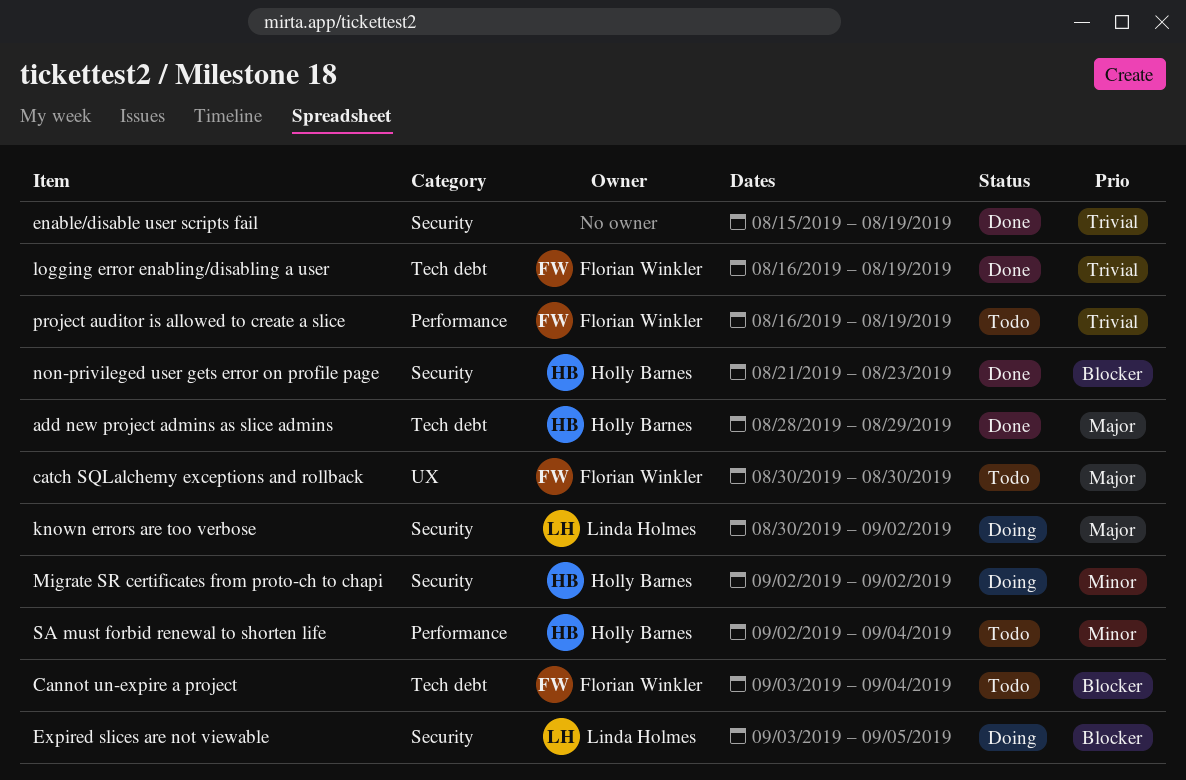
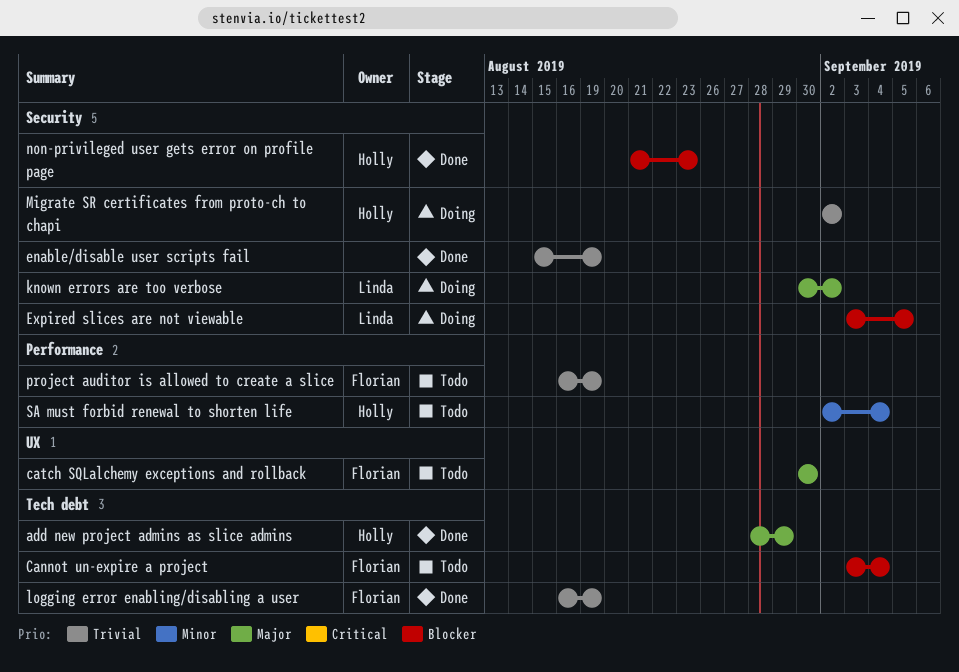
Migrate SR certificates from proto-ch to chapi, priority: Minor -> Trivial

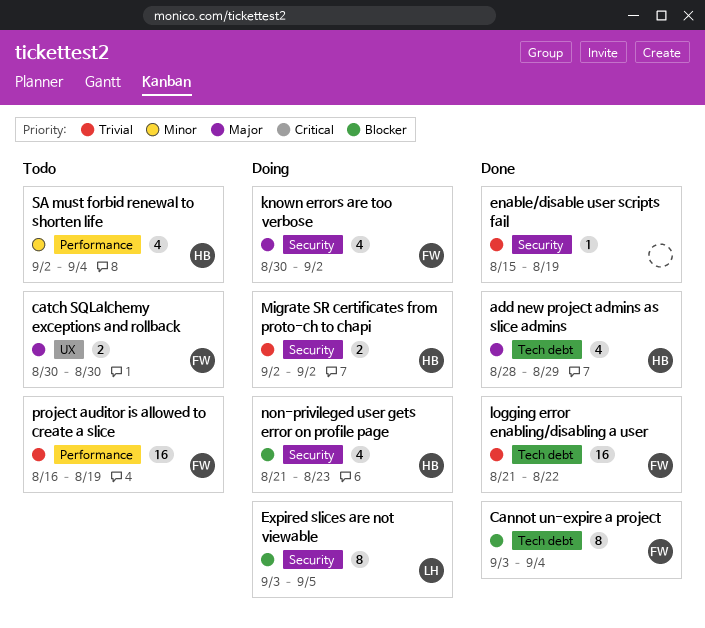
Cannot un-expire a project, status: Todo -> Done
known errors are too verbose, owner: Linda -> Florian
logging error enabling/disabling a user, start: Aug 16 -> Aug 21
logging error enabling/disabling a user, due: Aug 19 -> Aug 22
non-privileged user gets error on profile page, status: Done -> Doing

